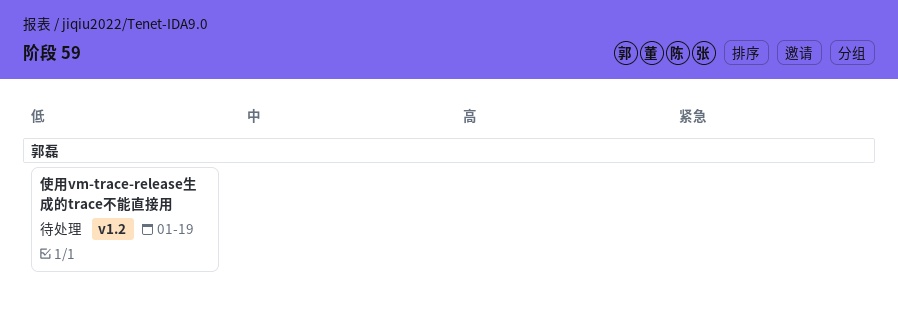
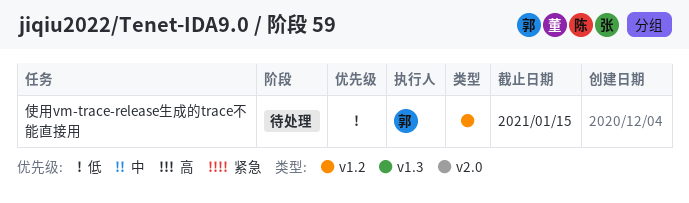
使用vm-trace-release生成的trace不能直接用, due: Jan 19 -> Jan 15

